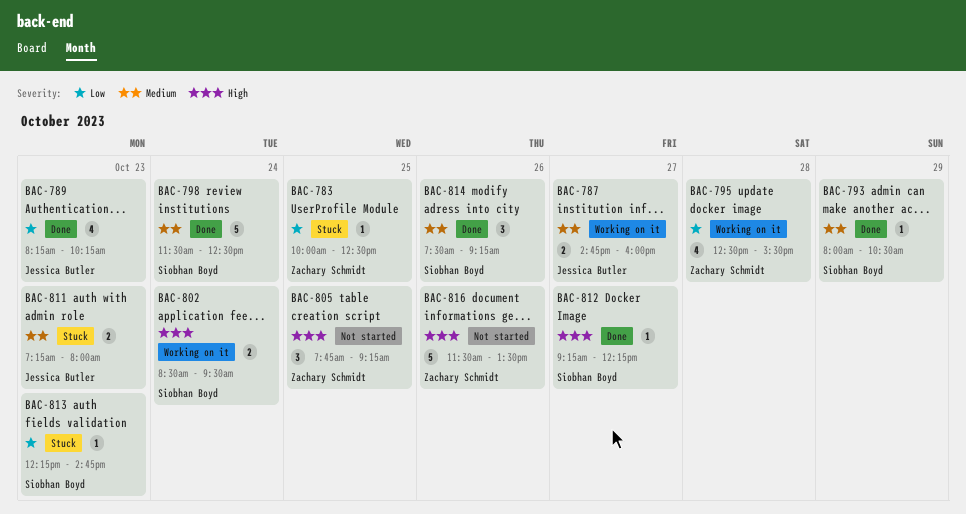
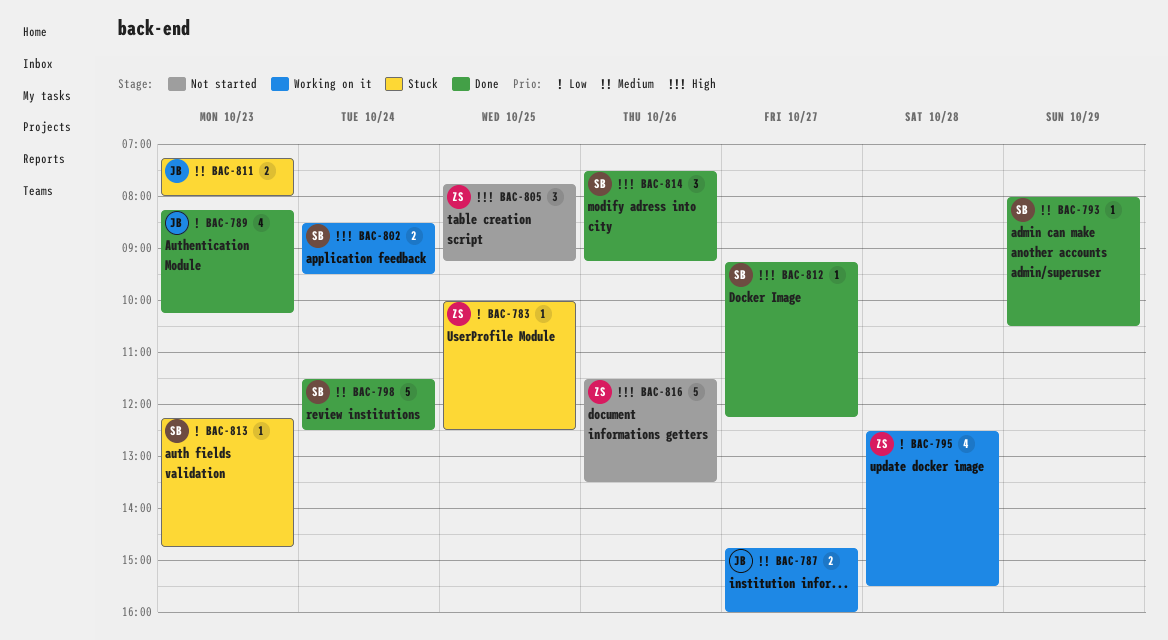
BAC-814, priority: Medium -> High

